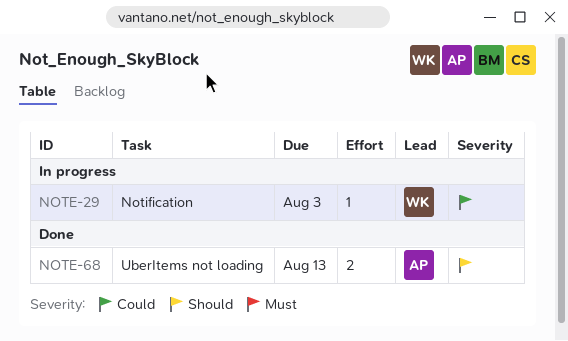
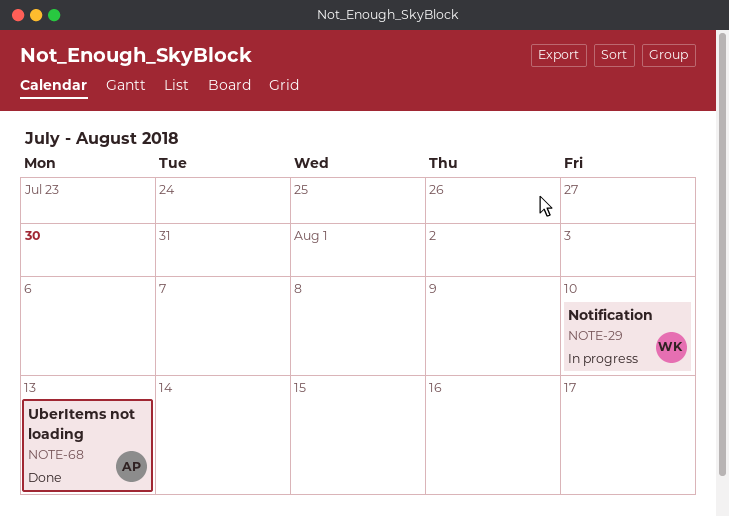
NOTE-29, due: Aug 3 -> Aug 10

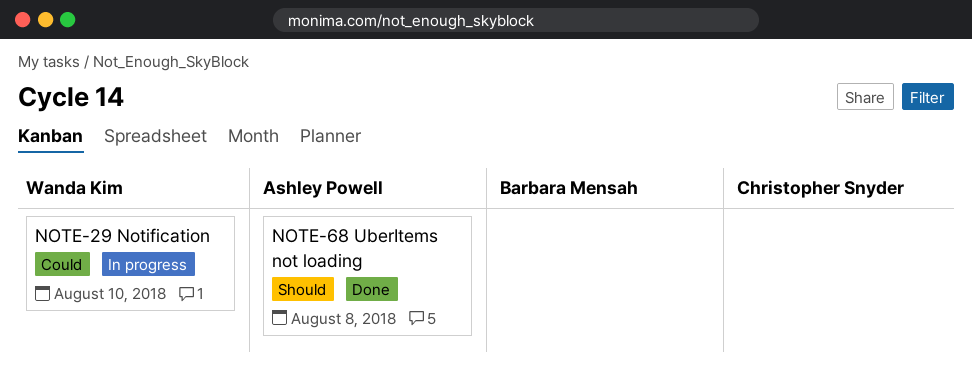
NOTE-68, due: Aug 13 -> Aug 8

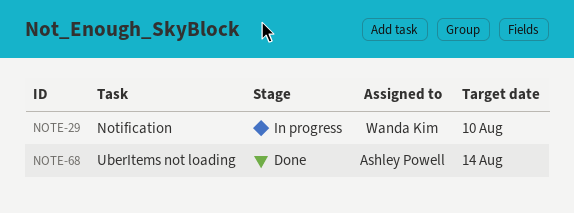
NOTE-68, due: Aug 8 -> Aug 14

